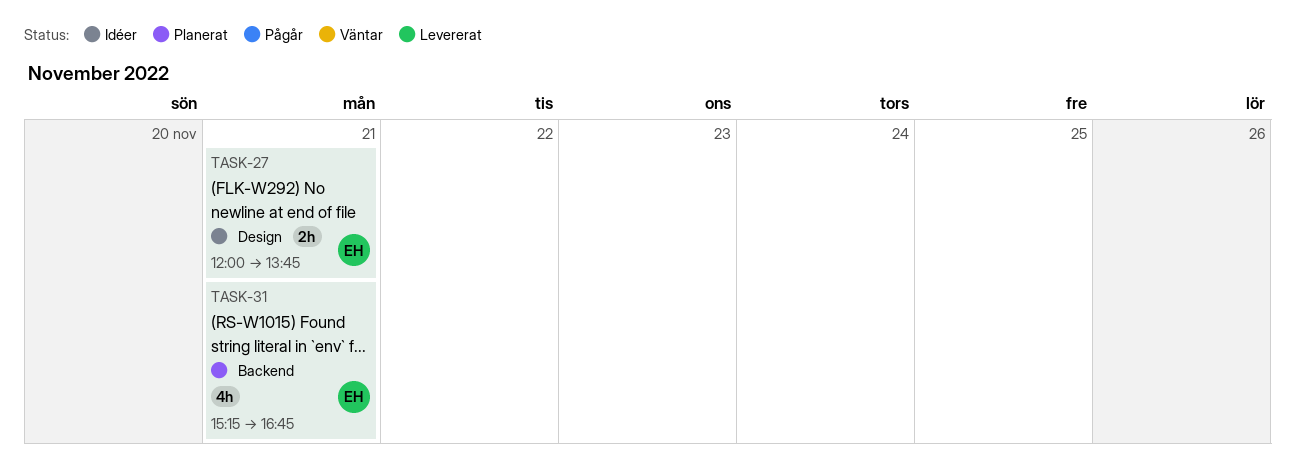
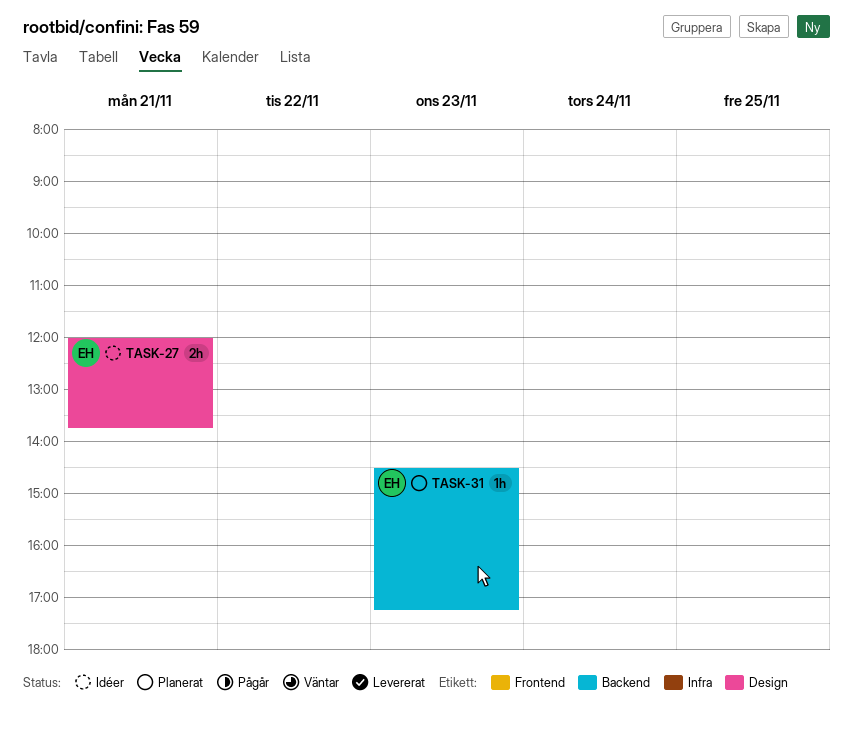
TASK-31, estimate: 4h -> 1h
TASK-31, day: Nov 21 -> Nov 23
TASK-31, begins: 15:15 -> 14:30
TASK-31, ends: 16:45 -> 17:15

